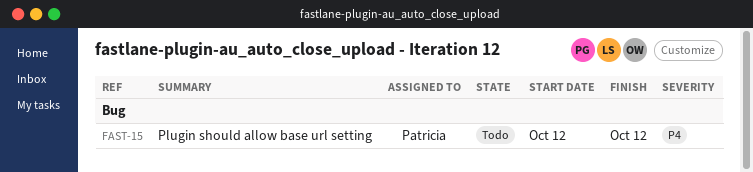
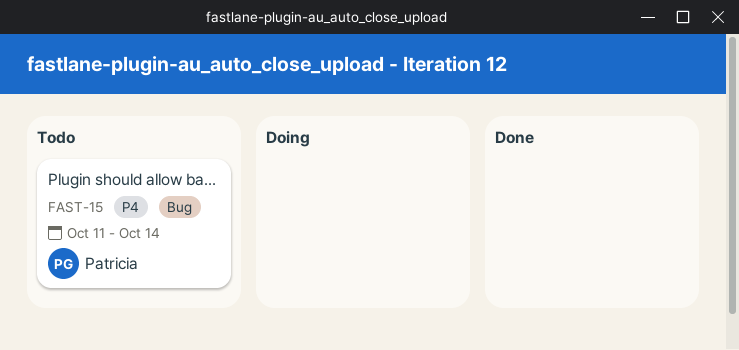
FAST-15, start: Oct 12 -> Oct 11
FAST-15, due: Oct 12 -> Oct 14

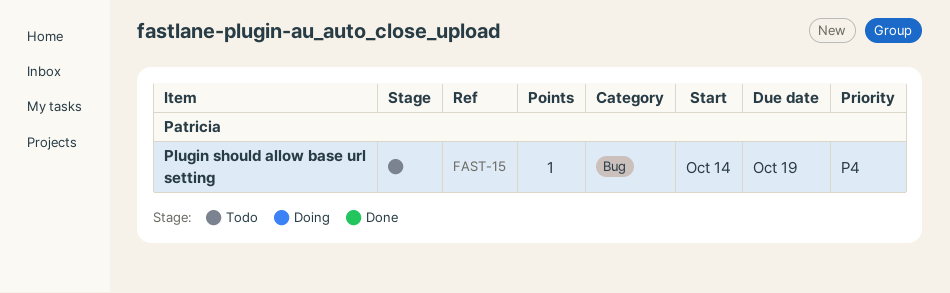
FAST-15, start: Oct 11 -> Oct 14
FAST-15, due: Oct 14 -> Oct 19

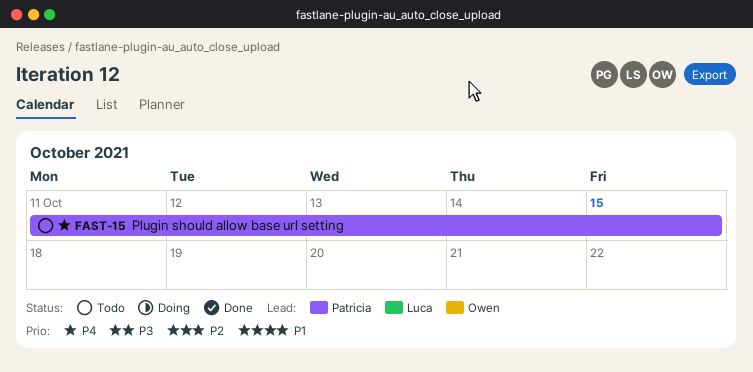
FAST-15, start: Oct 14 -> Oct 11
FAST-15, due: Oct 19 -> Oct 15

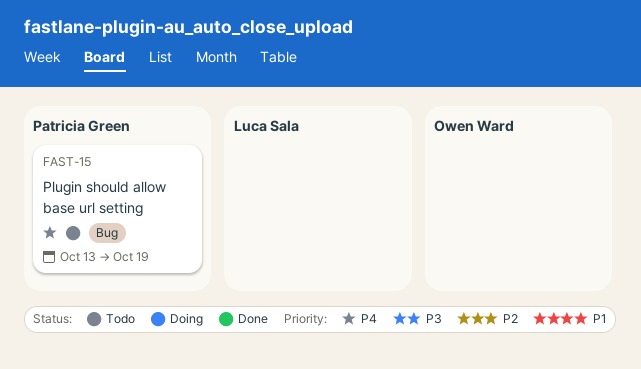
FAST-15, start: Oct 11 -> Oct 13
FAST-15, due: Oct 15 -> Oct 19

